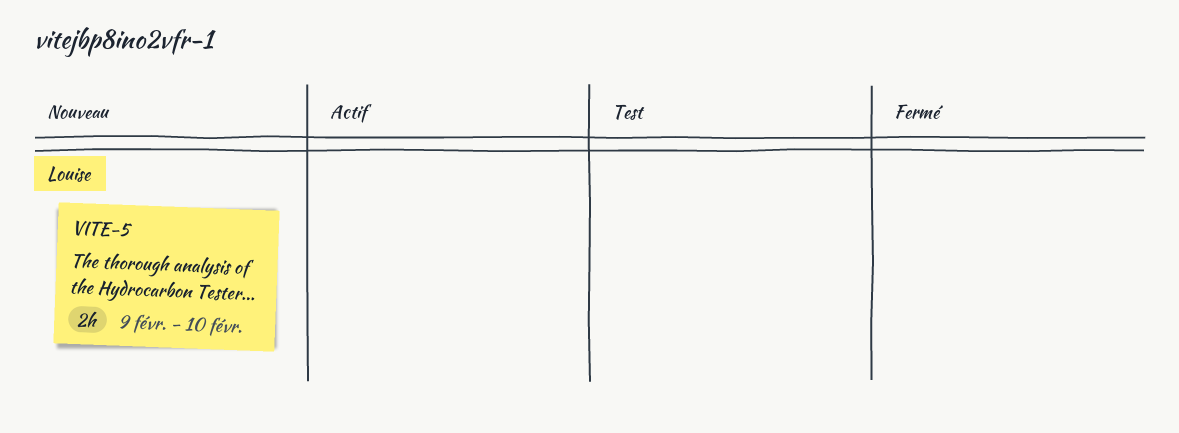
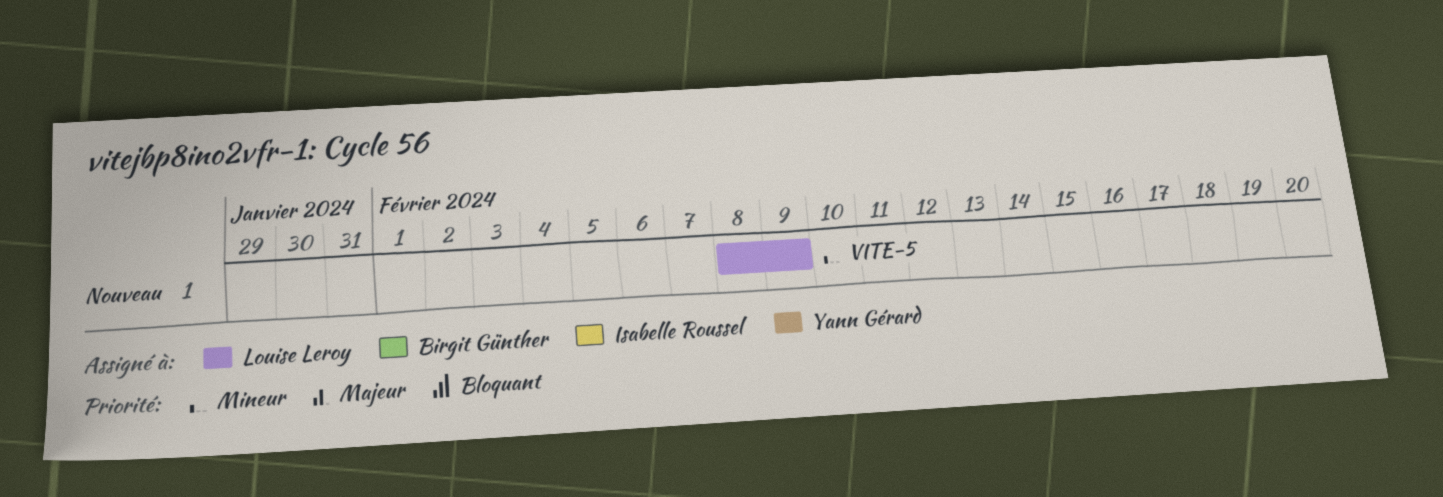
VITE-5, start: Feb 9 -> Feb 8
VITE-5, due: Feb 10 -> Feb 9

